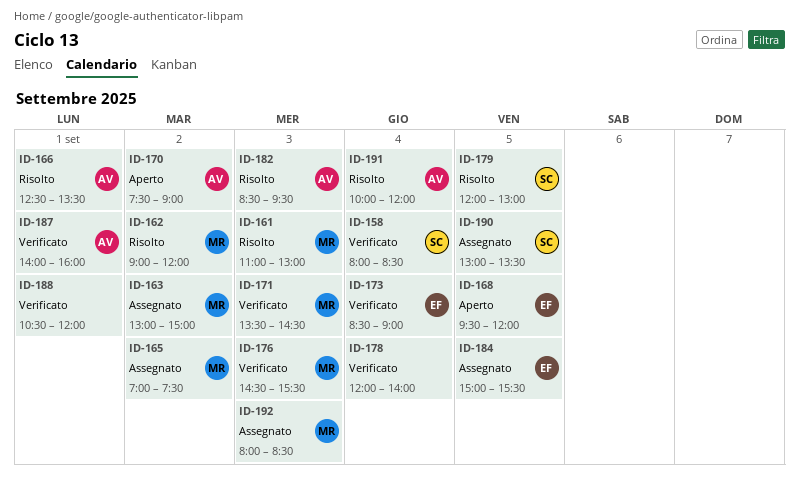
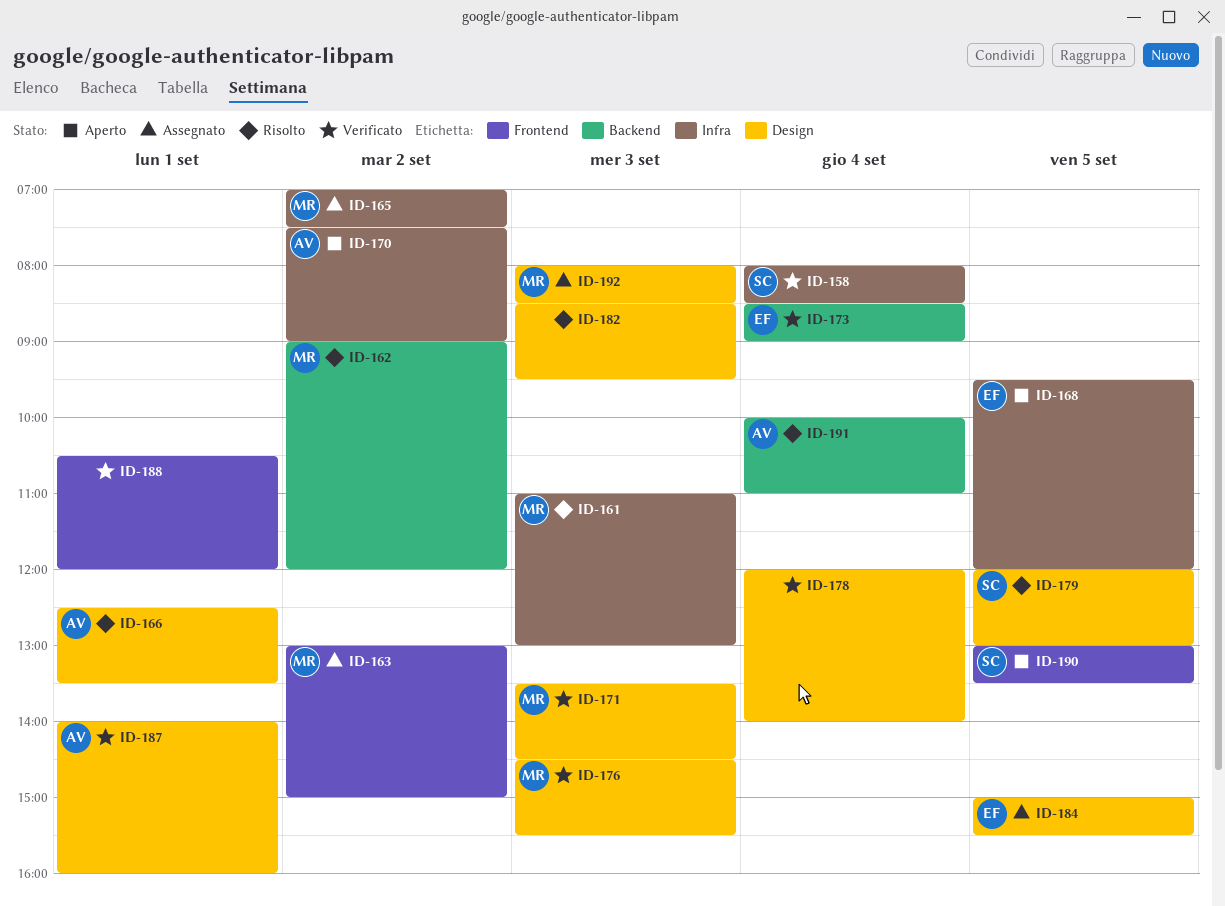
ID-182, owner: AV -> none
ID-190, status: Assegnato -> Aperto
ID-191, ends: 12:00 -> 11:00

